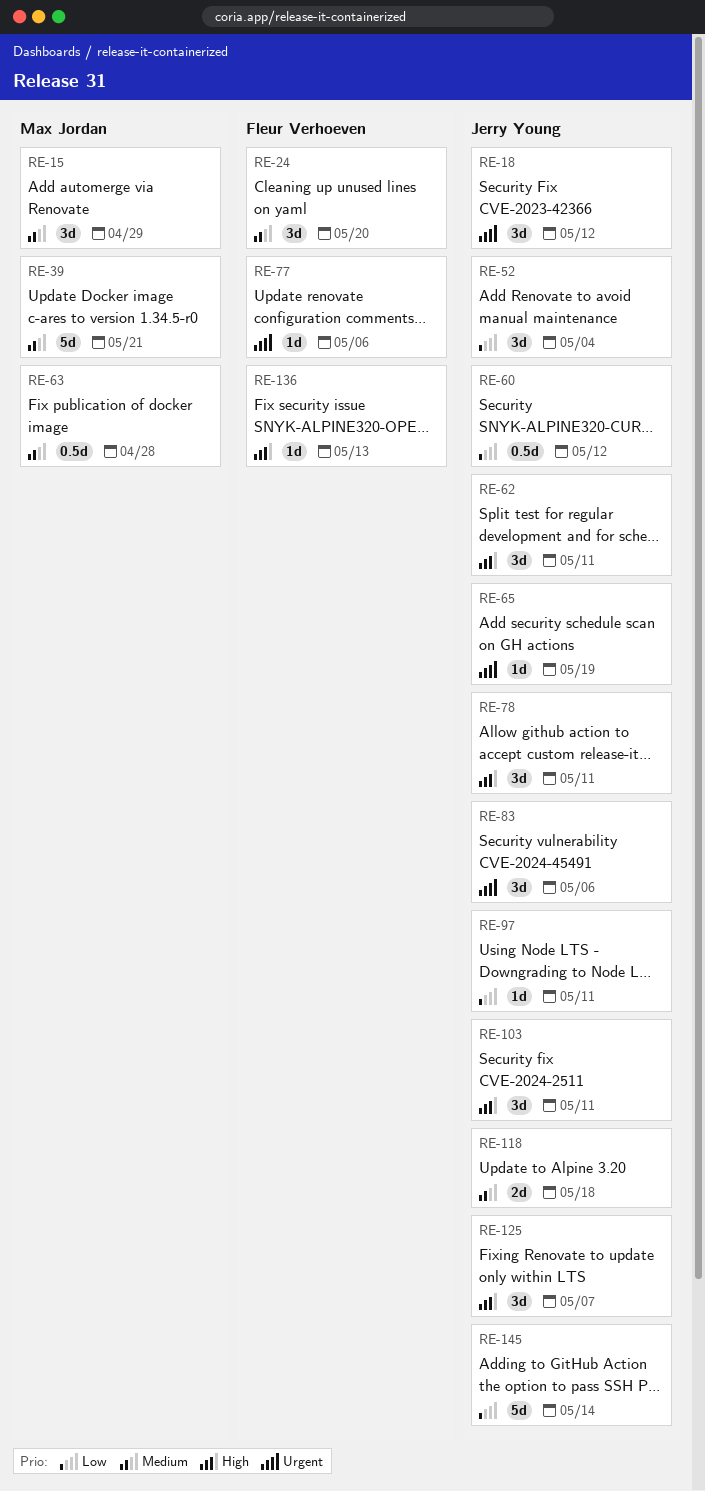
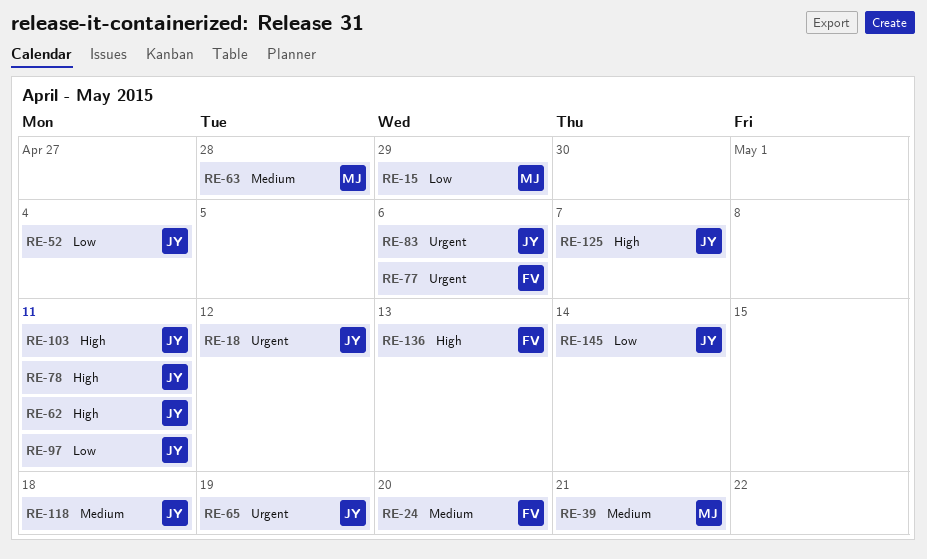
RE-15, priority: Medium -> Low
RE-60: present -> none

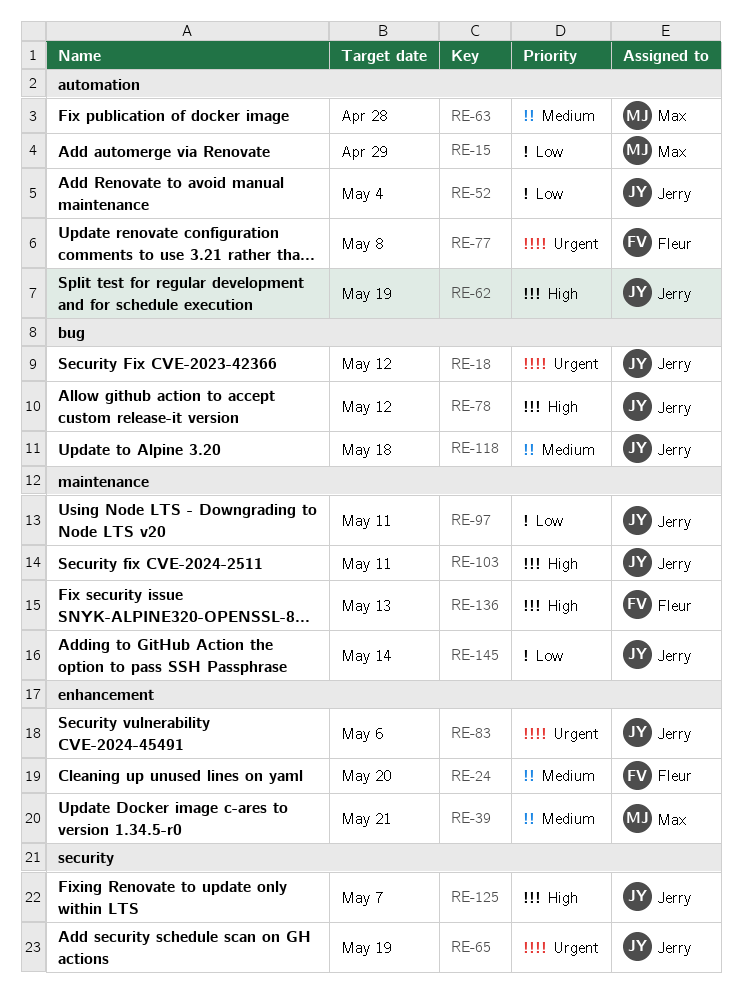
RE-62, due: May 11 -> May 19
RE-77, due: May 6 -> May 8
RE-78, due: May 11 -> May 12

